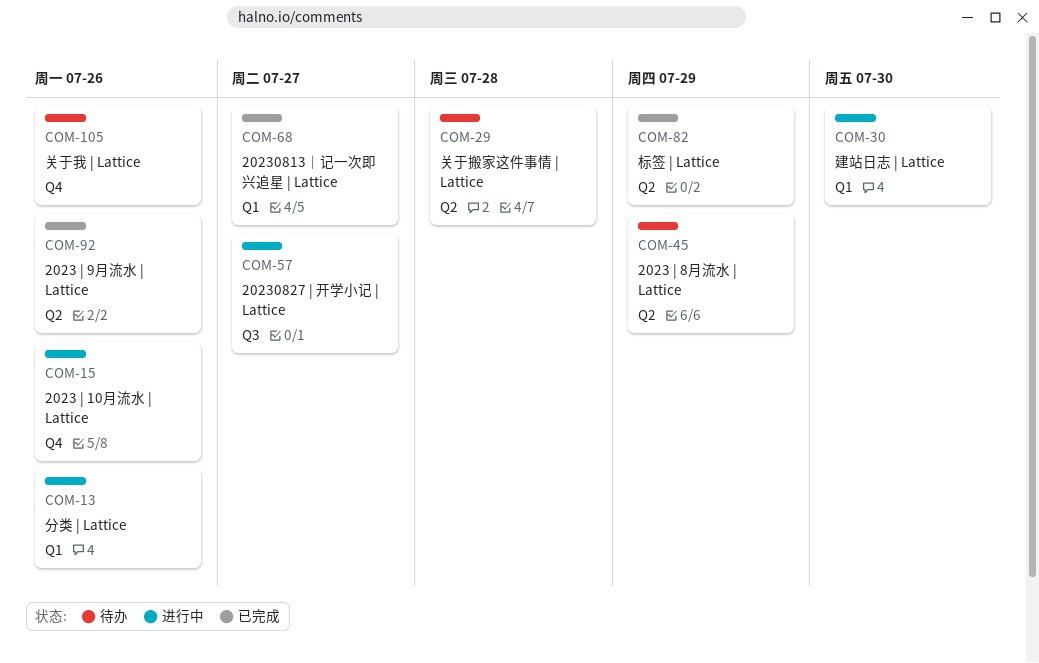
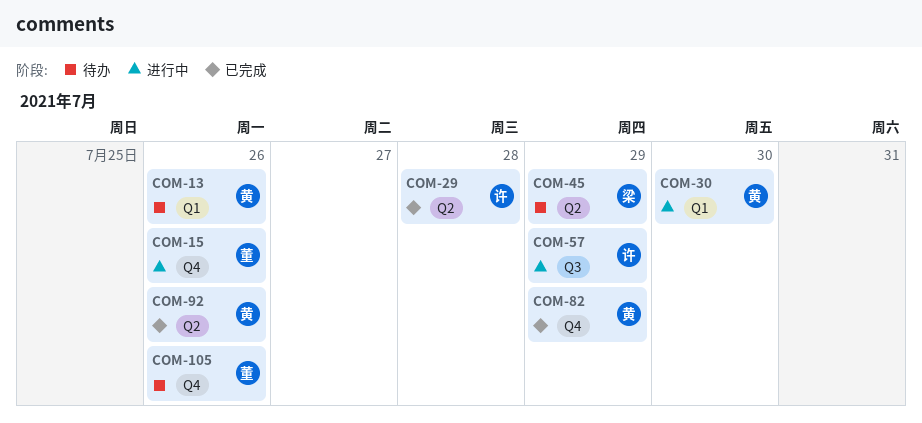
COM-13, status: 进行中 -> 待办
COM-29, status: 待办 -> 已完成
COM-57, due: Jul 27 -> Jul 29
COM-68: present -> none
COM-82, label: Q2 -> Q4

